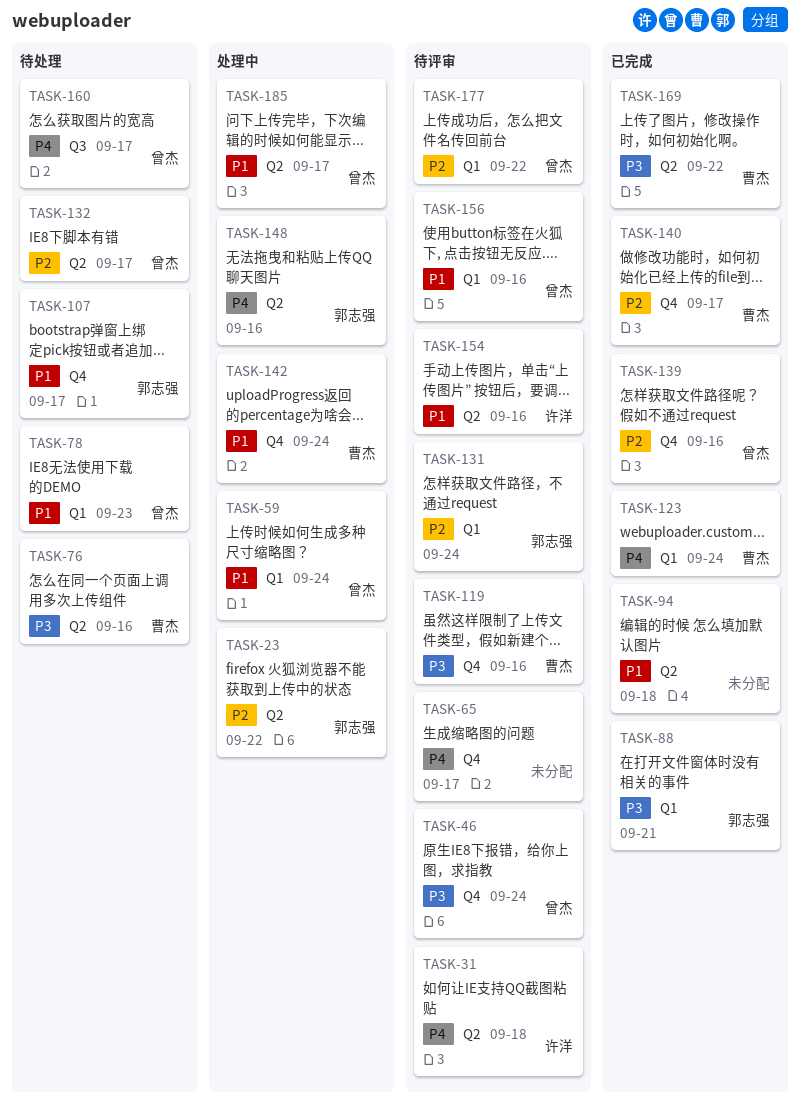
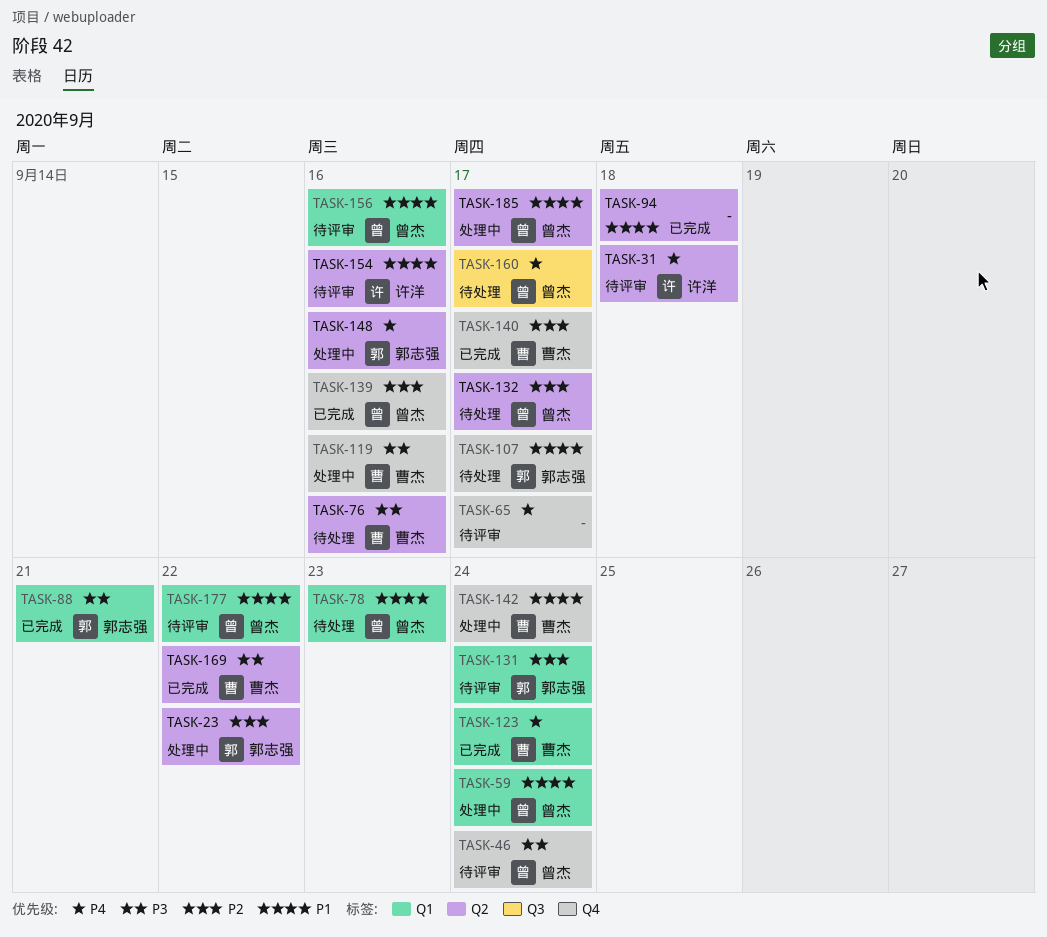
TASK-119, status: 待评审 -> 处理中
TASK-177, priority: P2 -> P1

